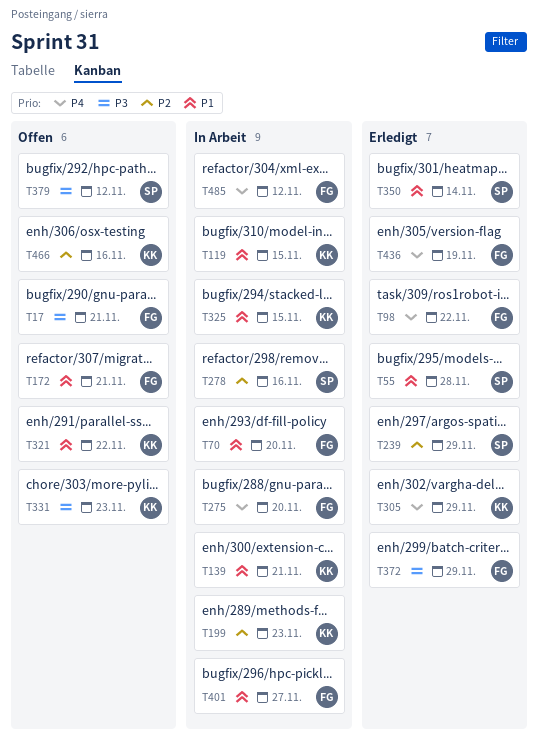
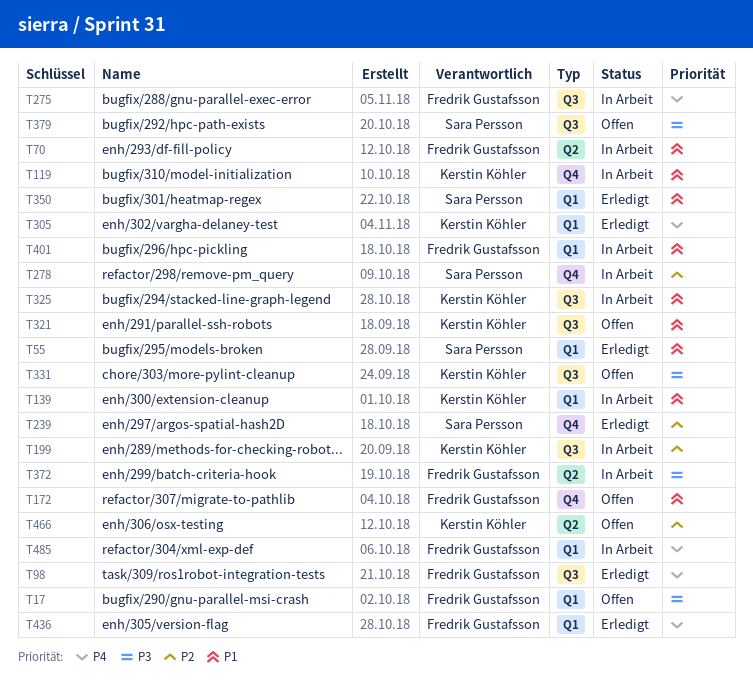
T372, status: Erledigt -> In Arbeit

